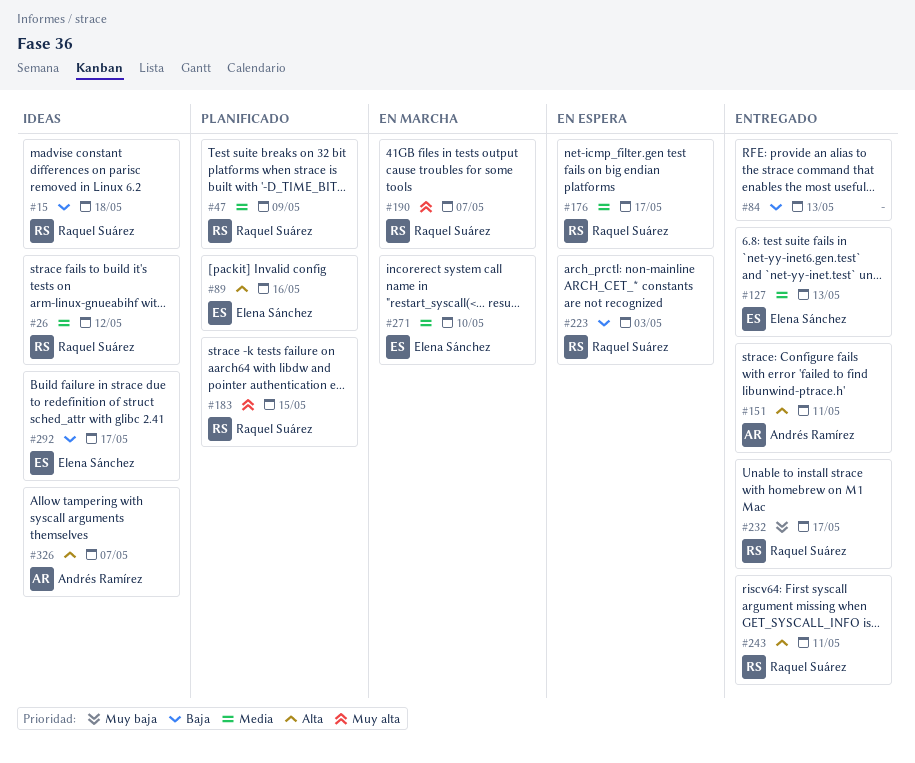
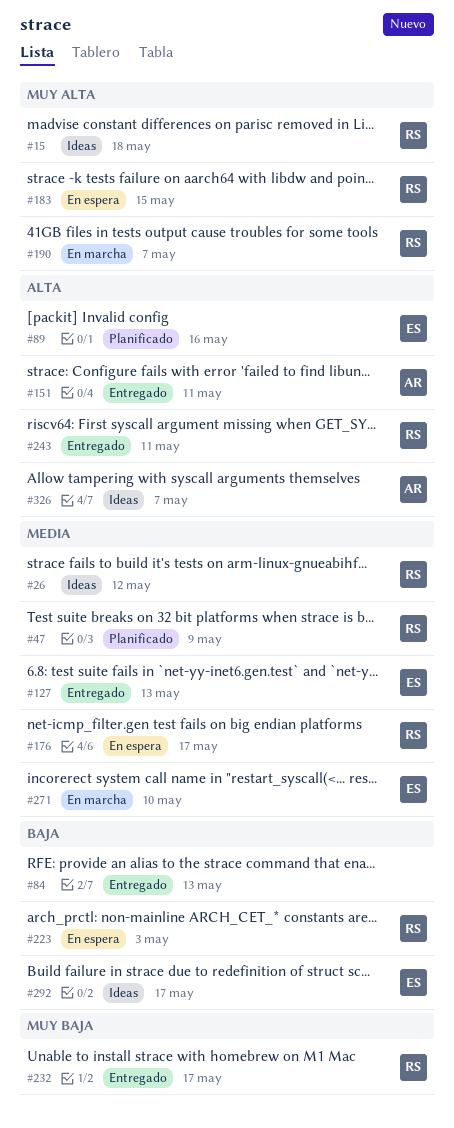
#15, priority: Baja -> Muy alta
#183, status: Planificado -> En espera

